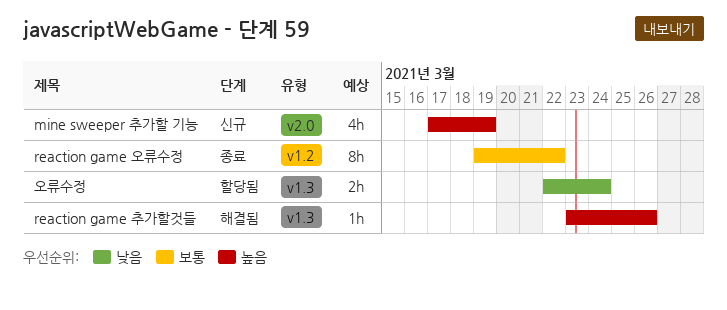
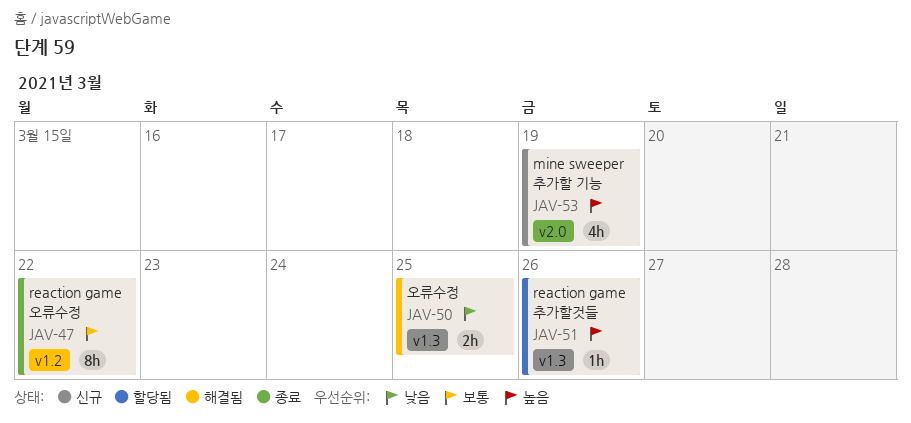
reaction game 추가할것들, status: 해결됨 -> 할당됨
오류수정, status: 할당됨 -> 해결됨
오류수정, due: Mar 24 -> Mar 25

